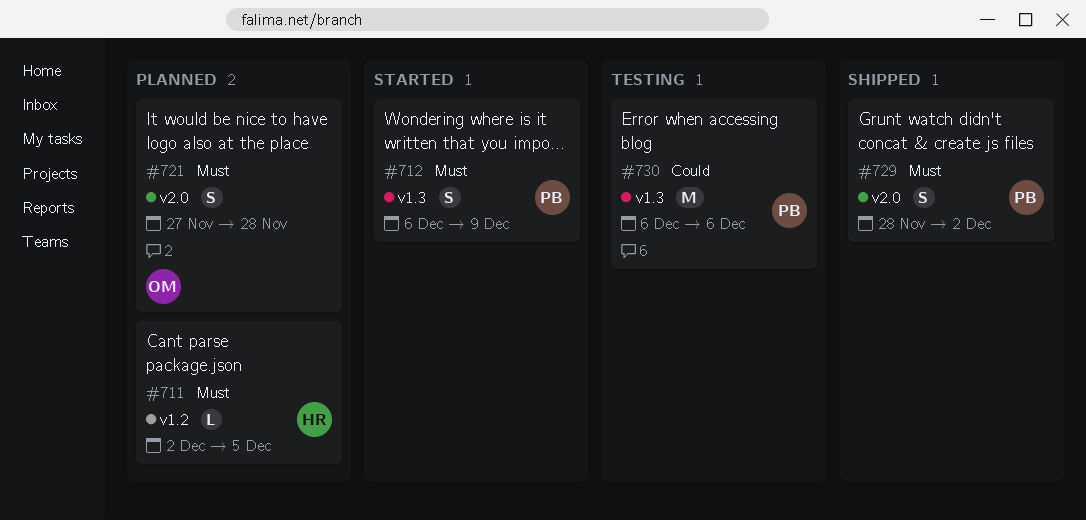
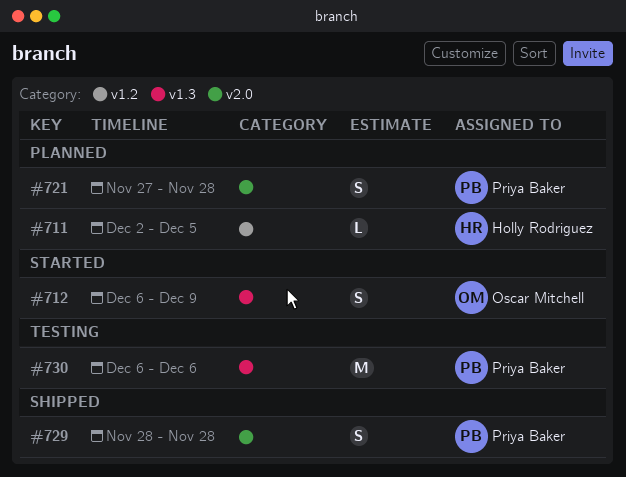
#712, owner: Priya Baker -> Oscar Mitchell
#721, owner: Oscar Mitchell -> Priya Baker
#729, due: Dec 2 -> Nov 28

